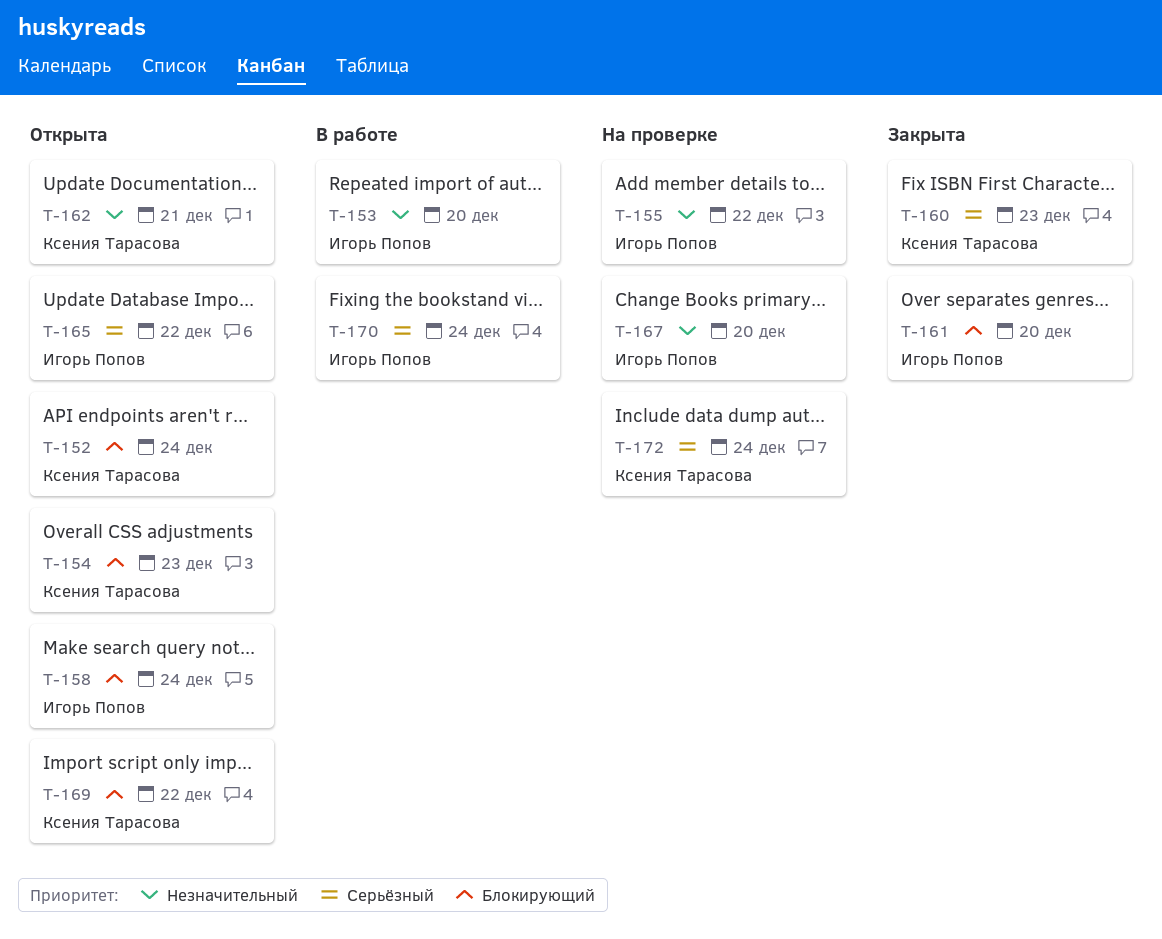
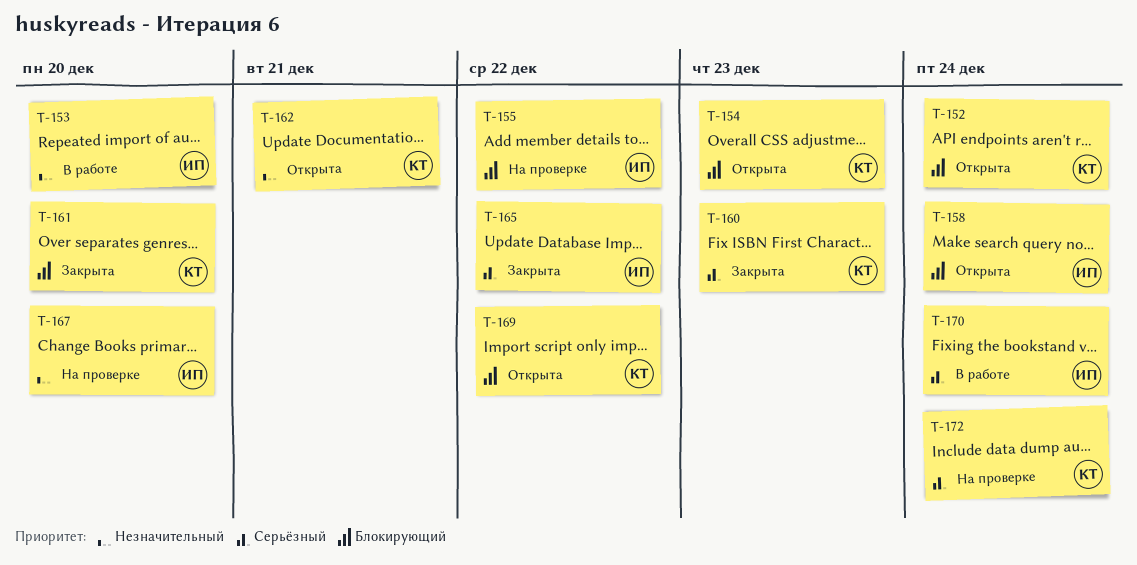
T-155, priority: Незначительный -> Блокирующий
T-161, owner: Игорь Попов -> Ксения Тарасова
T-165, status: Открыта -> Закрыта

